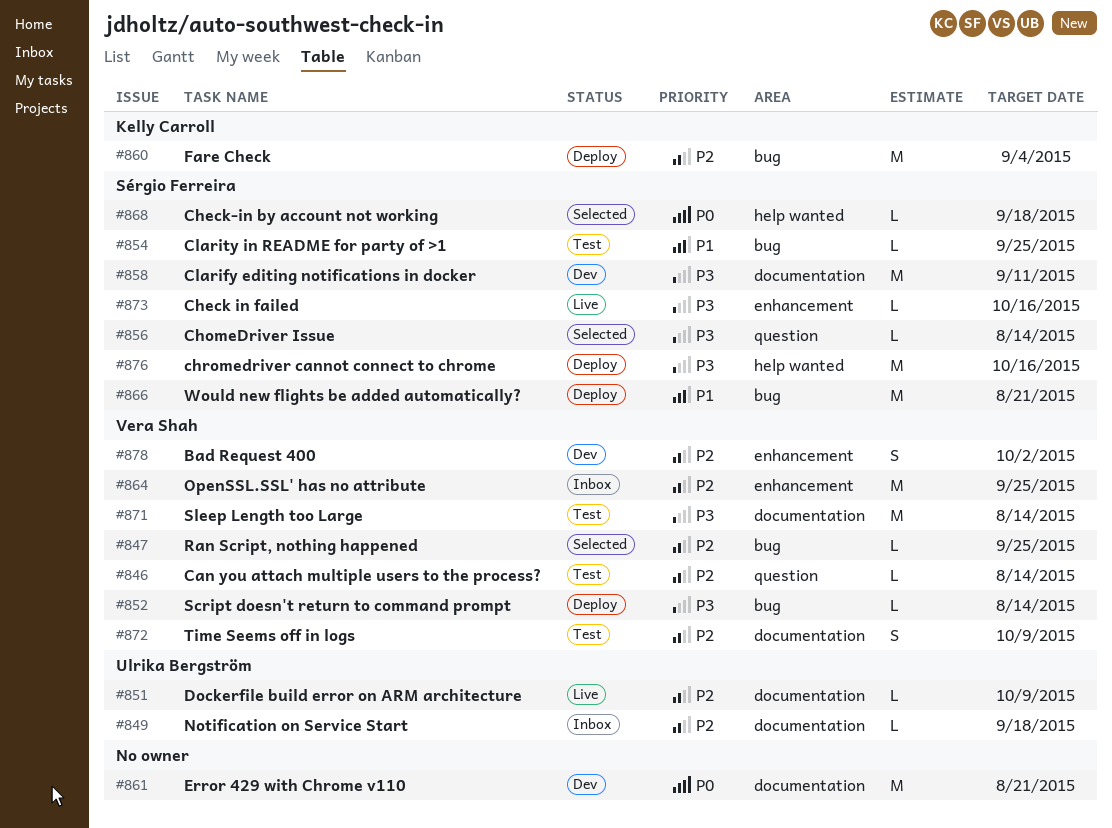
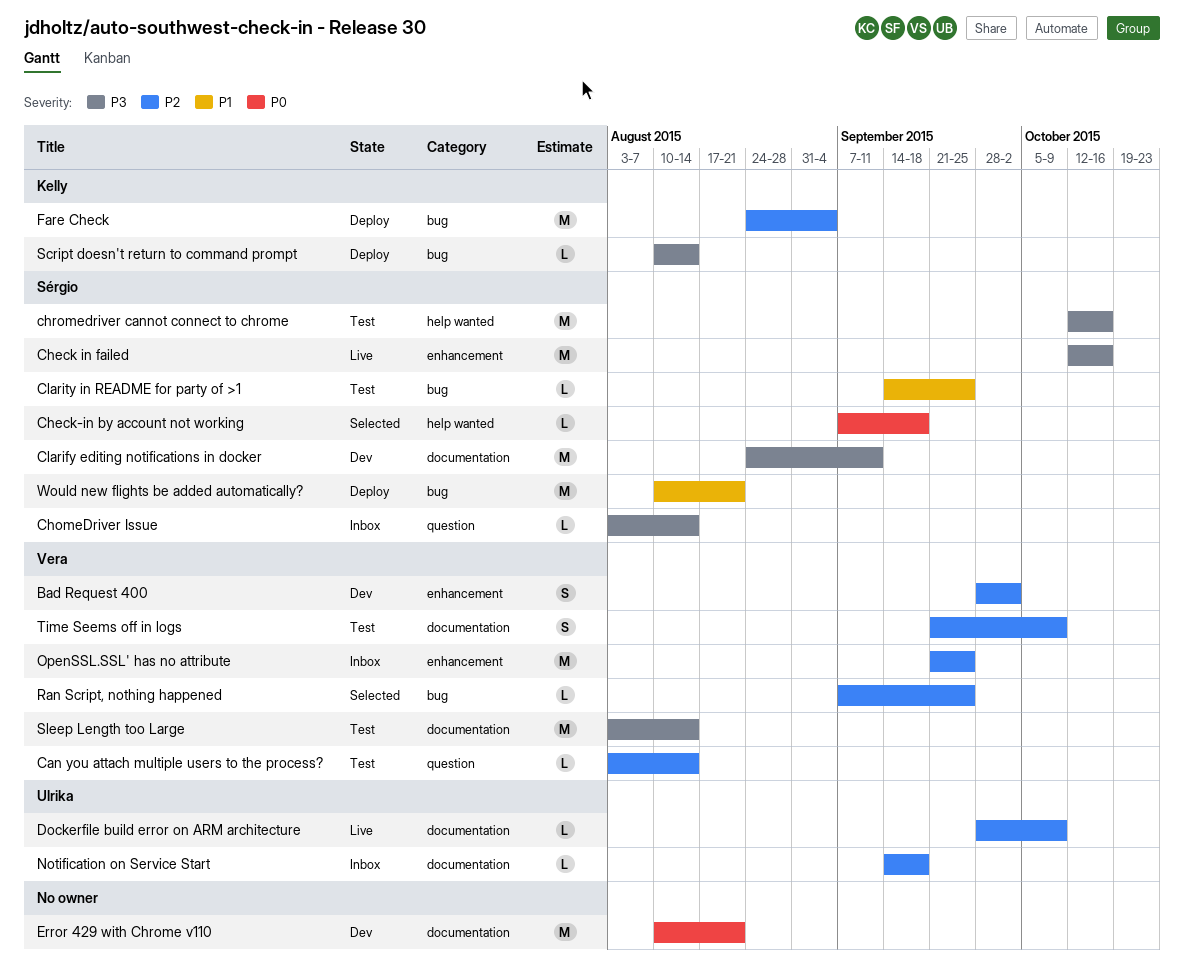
Check in failed, estimate: L -> M
ChomeDriver Issue, status: Selected -> Inbox
chromedriver cannot connect to chrome, status: Deploy -> Test
Script doesn't return to command prompt, owner: Vera Shah -> Kelly Carroll

